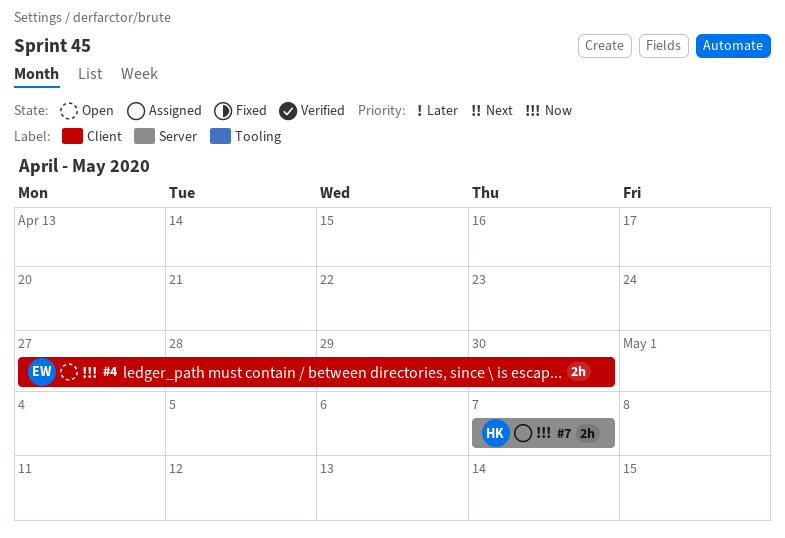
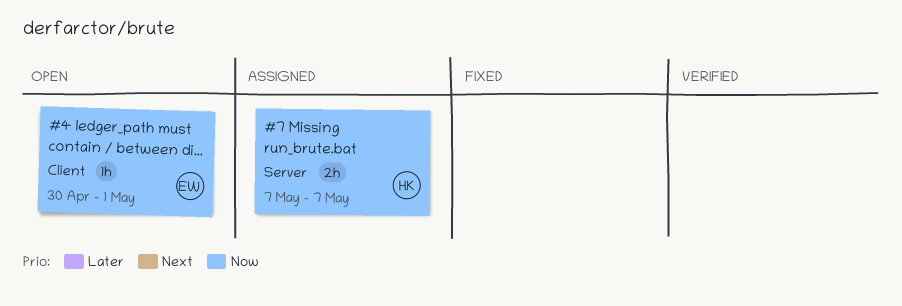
#4, estimate: 2h -> 1h
#4, start: Apr 27 -> Apr 30
#4, due: Apr 30 -> May 1

